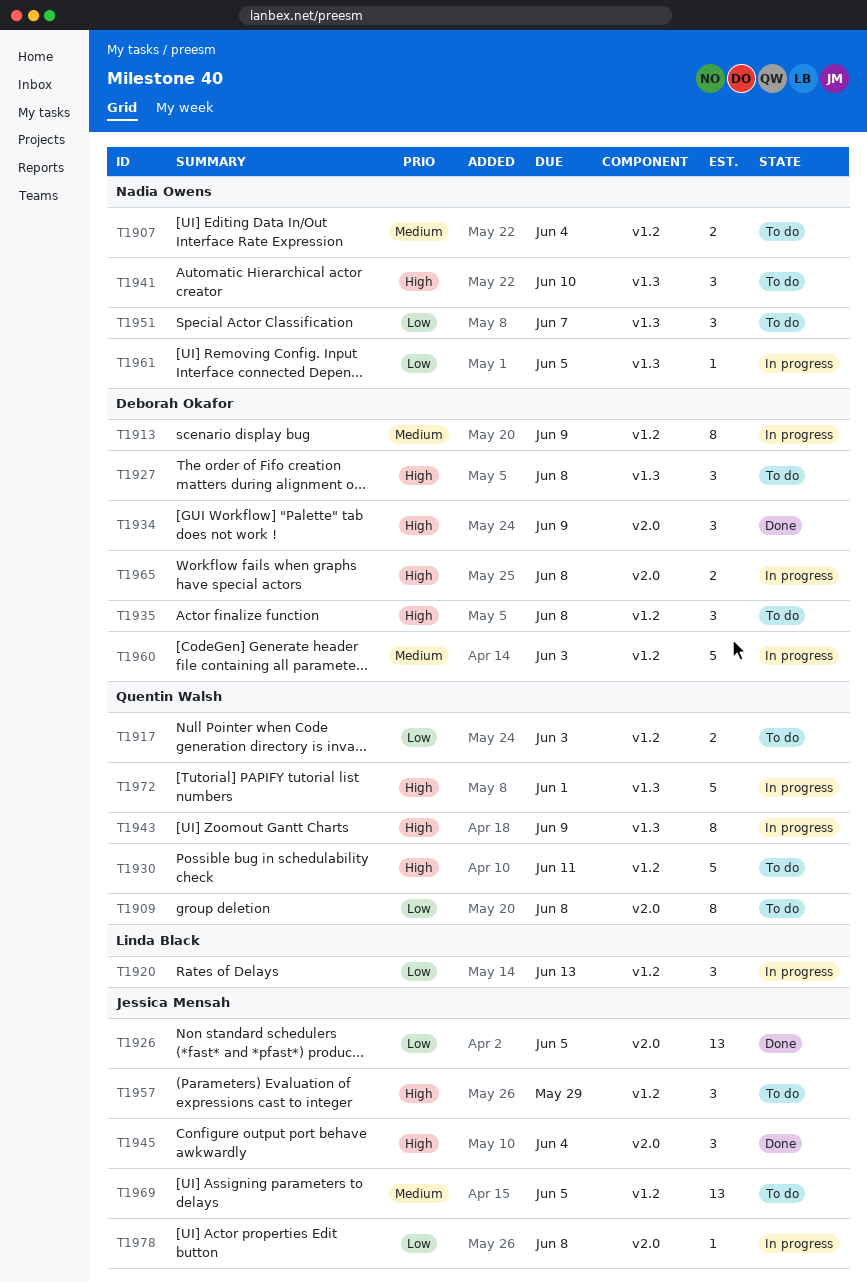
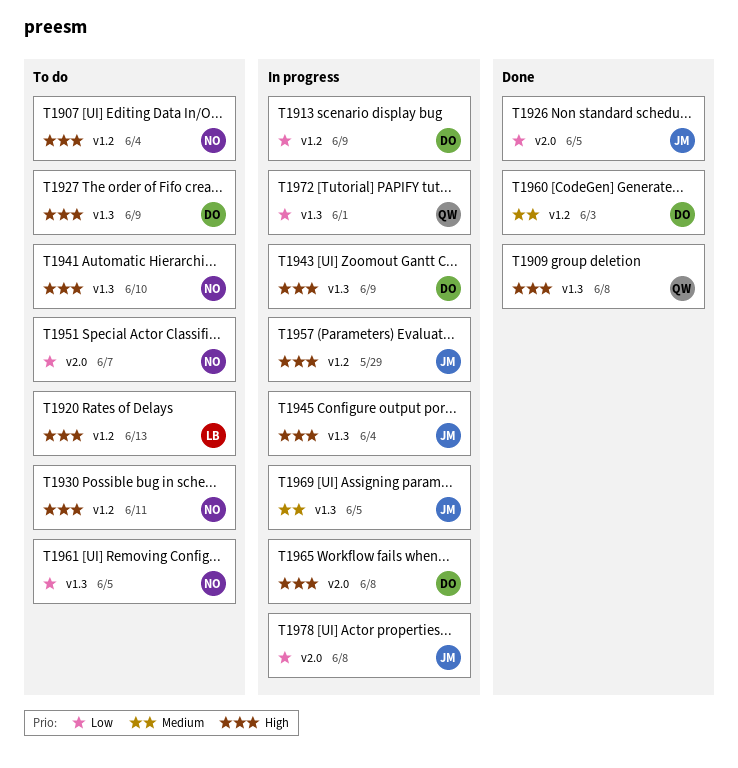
T1907, priority: Medium -> High
T1909, status: To do -> Done
T1909, priority: Low -> High
T1909, label: v2.0 -> v1.3
T1913, priority: Medium -> Low
T1917: present -> none
T1920, status: In progress -> To do
T1920, priority: Low -> High
T1927, due: Jun 8 -> Jun 9
T1930, owner: Quentin Walsh -> Nadia Owens
T1934: present -> none
T1935: present -> none
T1943, owner: Quentin Walsh -> Deborah Okafor
T1945, status: Done -> In progress
T1945, label: v2.0 -> v1.3
T1951, label: v1.3 -> v2.0
T1957, status: To do -> In progress
T1960, status: In progress -> Done
T1961, status: In progress -> To do
T1969, status: To do -> In progress
T1969, label: v1.2 -> v1.3
T1972, priority: High -> Low

